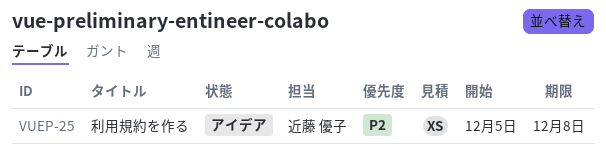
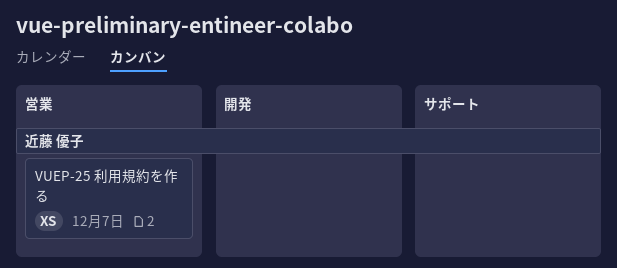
VUEP-25, due: Dec 8 -> Dec 7

